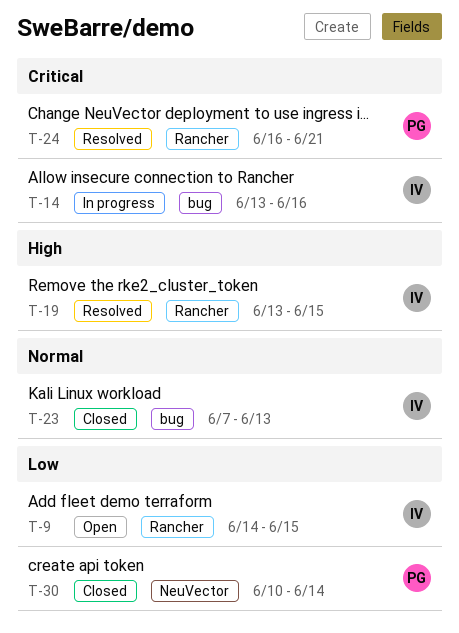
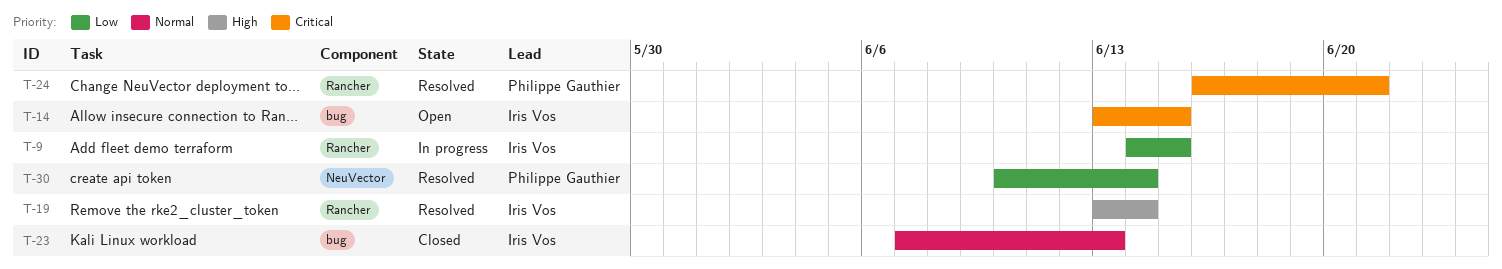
T-9, status: Open -> In progress
T-14, status: In progress -> Open
T-14, due: Jun 16 -> Jun 15
T-19, due: Jun 15 -> Jun 14
T-30, status: Closed -> Resolved

